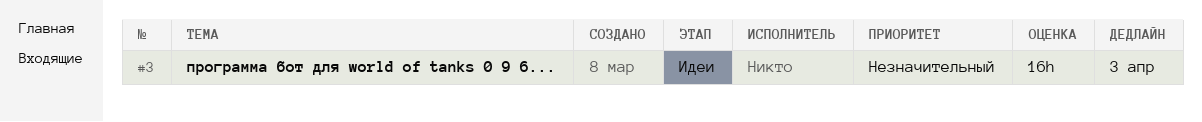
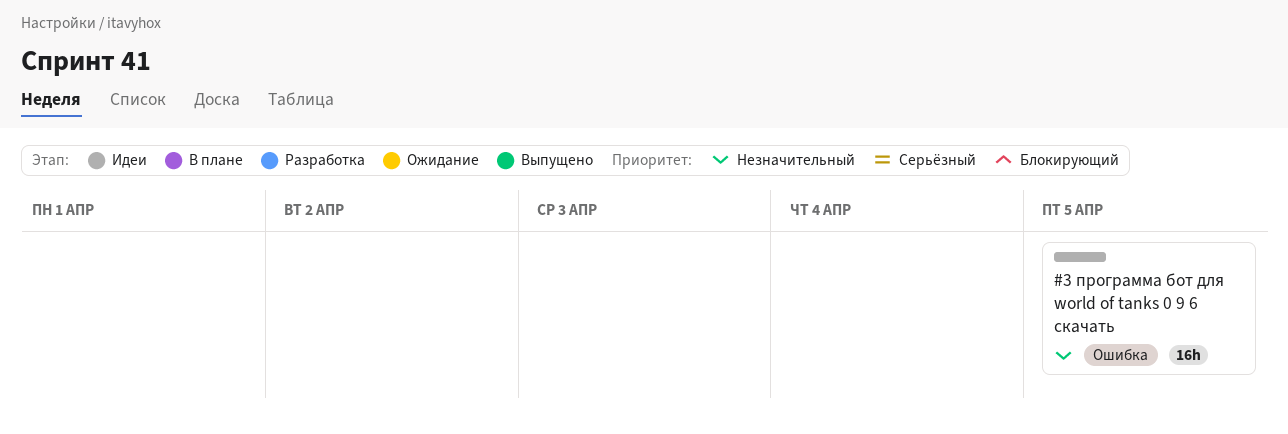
#3, due: Apr 3 -> Apr 5

